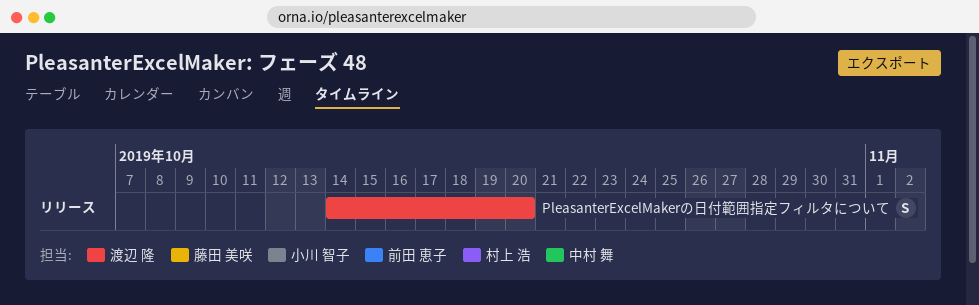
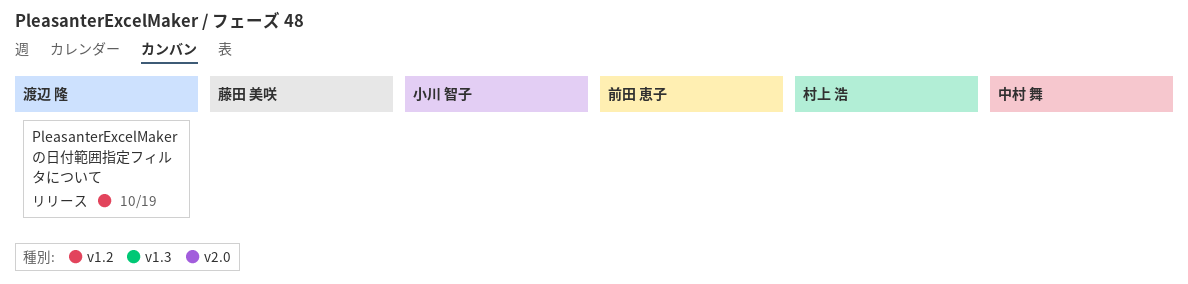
PleasanterExcelMakerの日付範囲指定フィルタについて, due: Oct 20 -> Oct 19

